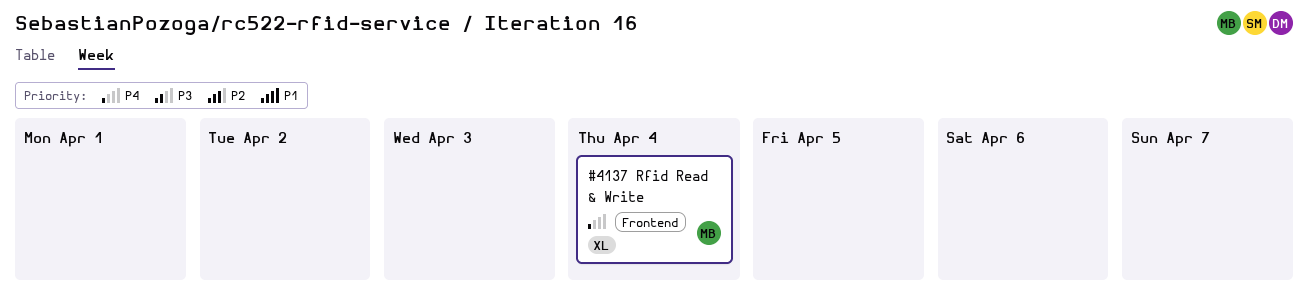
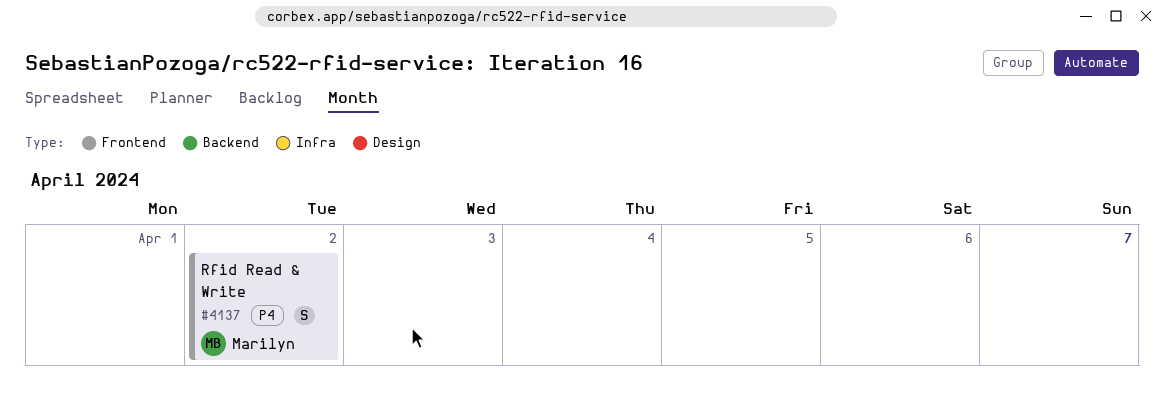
#4137, estimate: XL -> S
#4137, due: Apr 4 -> Apr 2

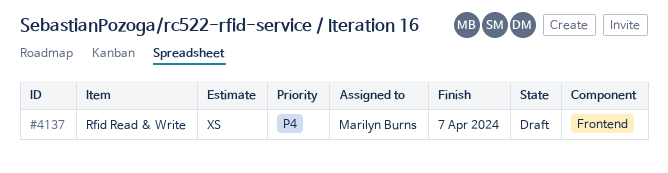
#4137, estimate: S -> XS
#4137, due: Apr 2 -> Apr 7

